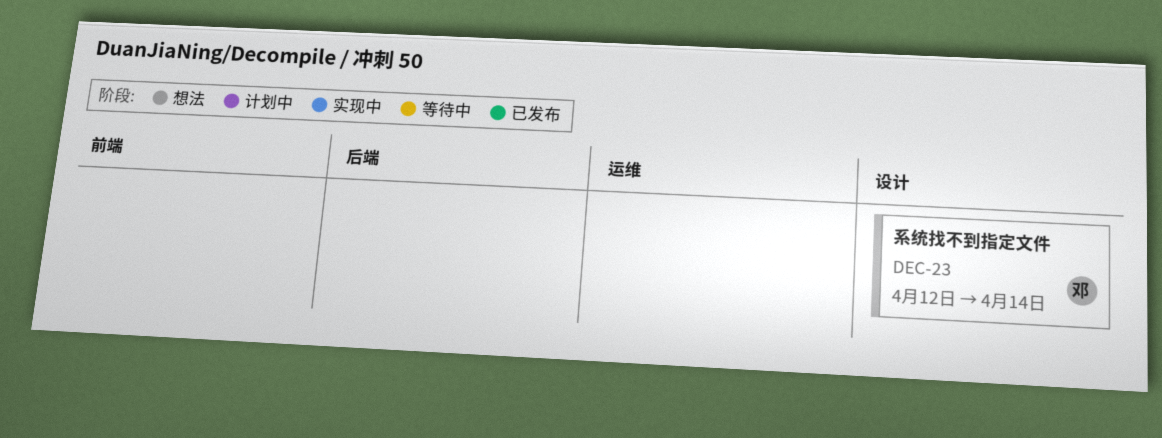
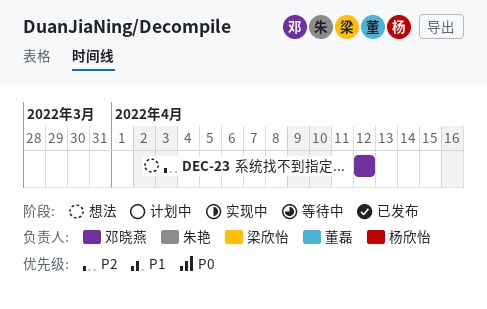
DEC-23, due: Apr 14 -> Apr 12

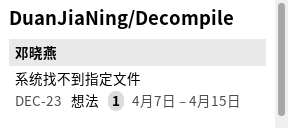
DEC-23, start: Apr 12 -> Apr 7
DEC-23, due: Apr 12 -> Apr 15

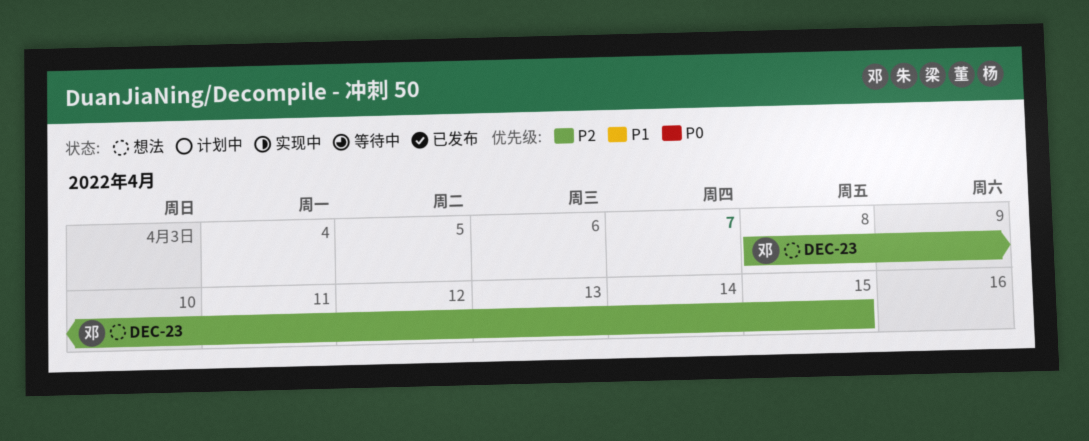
DEC-23, start: Apr 7 -> Apr 8

